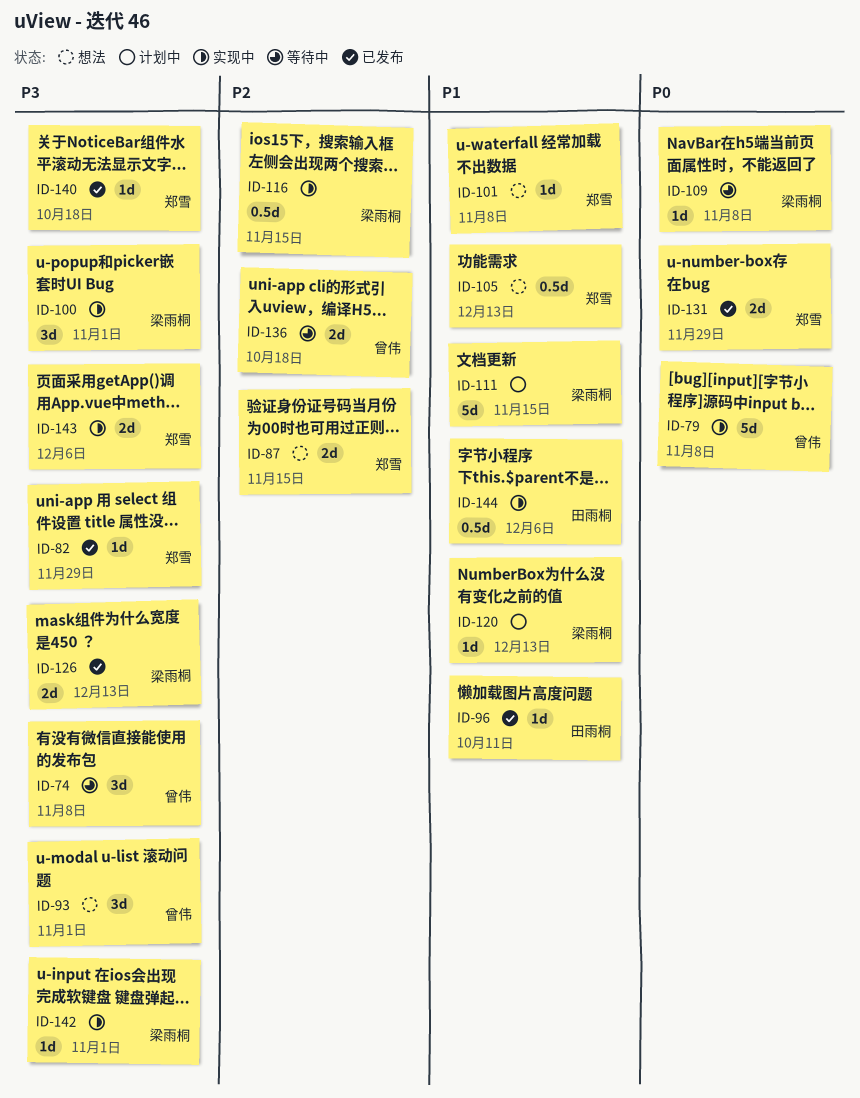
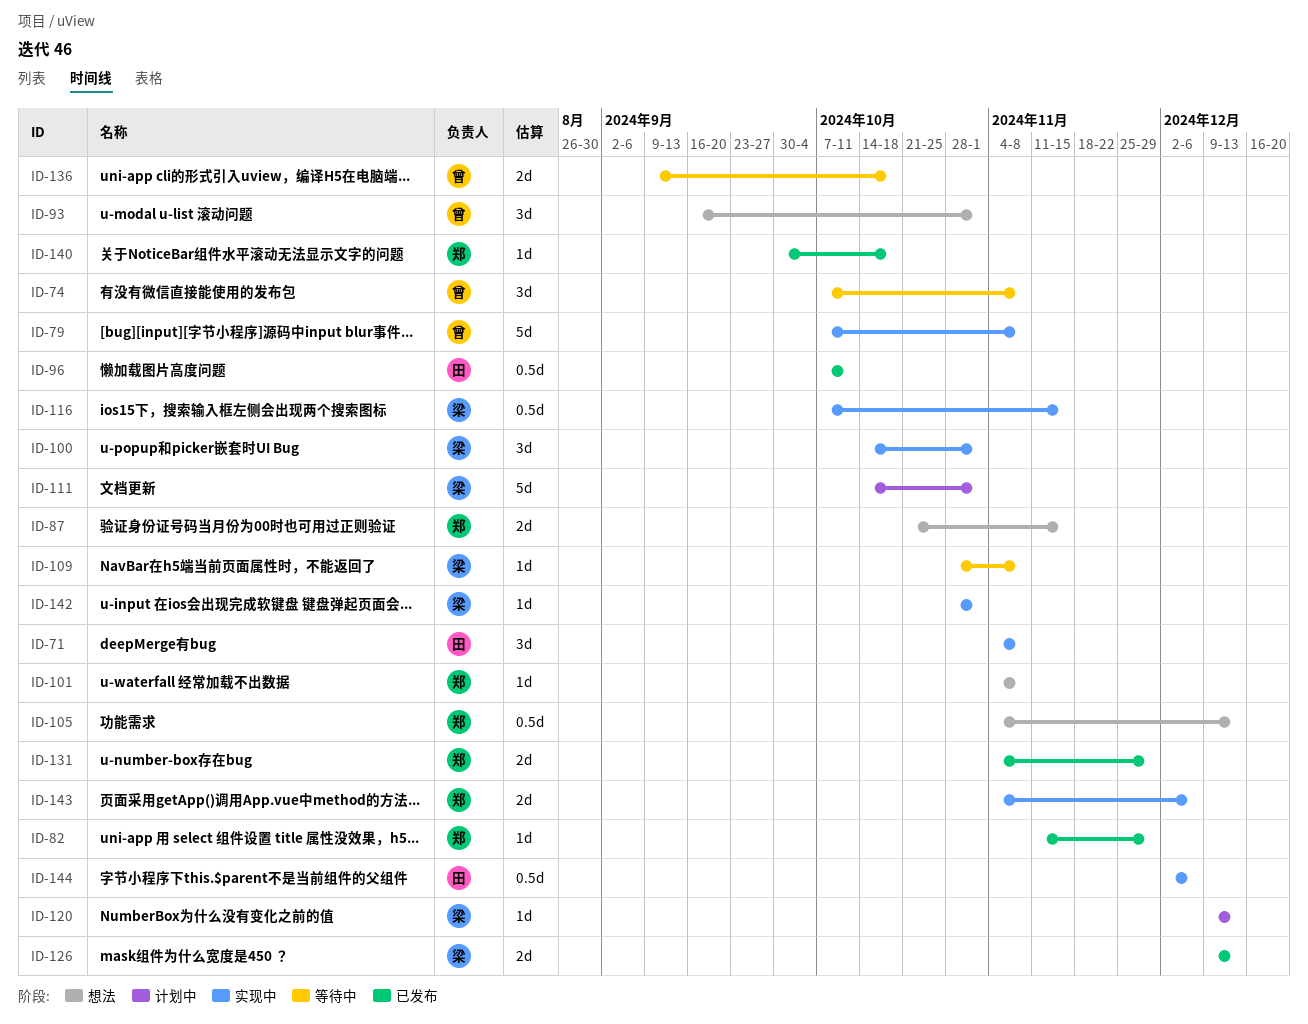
ID-71: none -> present
ID-96, estimate: 1d -> 0.5d
ID-111, due: Nov 15 -> Nov 1

